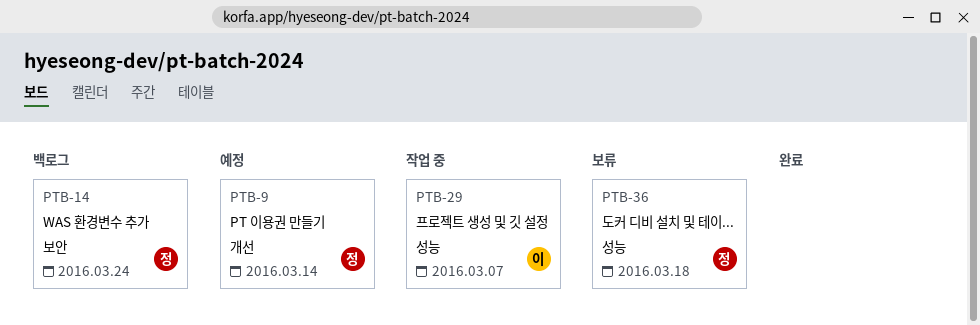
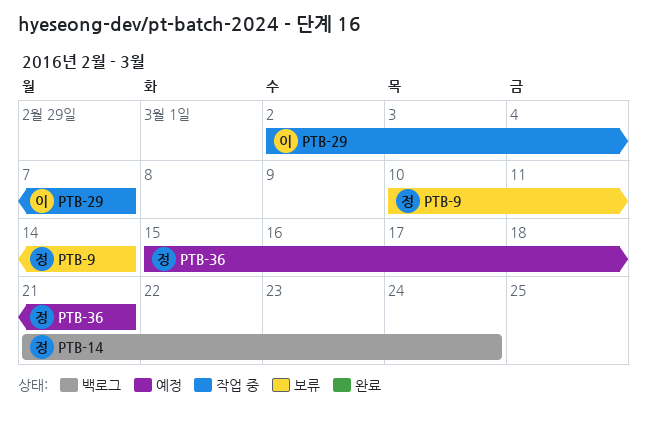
PTB-9, status: 예정 -> 보류
PTB-36, status: 보류 -> 예정
PTB-36, due: Mar 18 -> Mar 21

